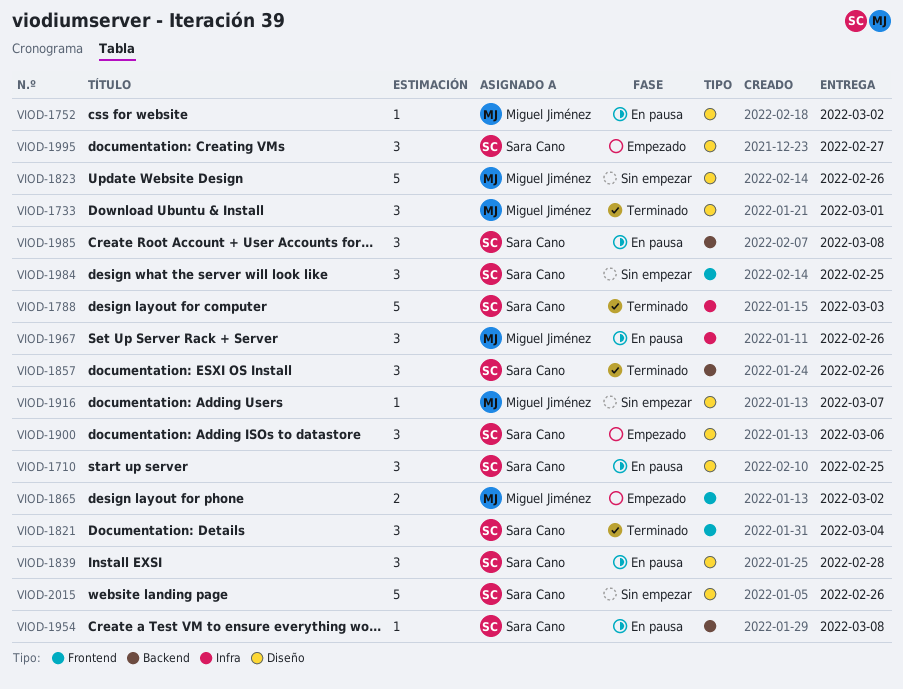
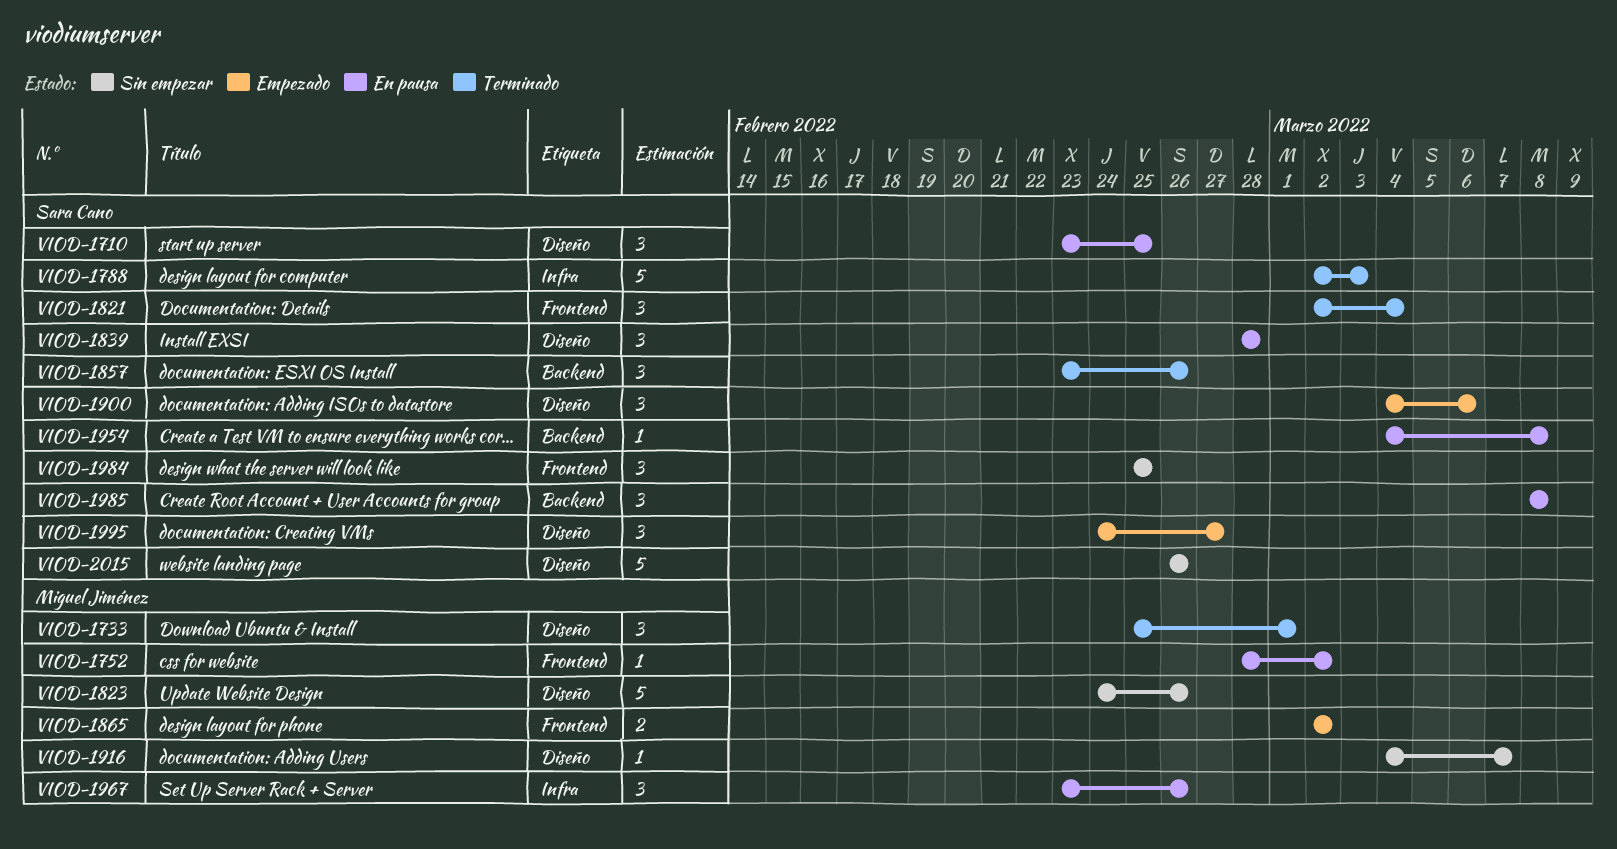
VIOD-1752, label: Diseño -> Frontend

